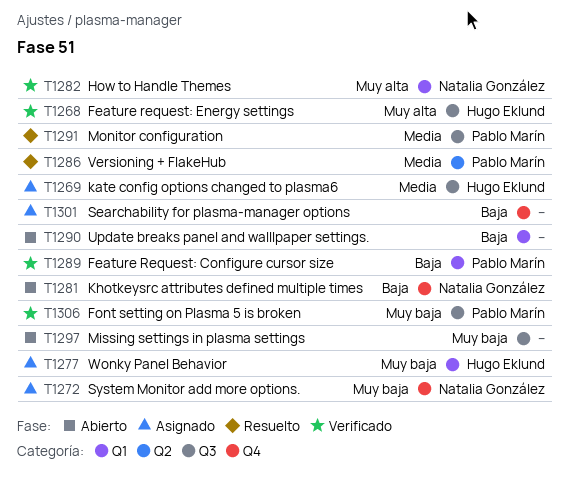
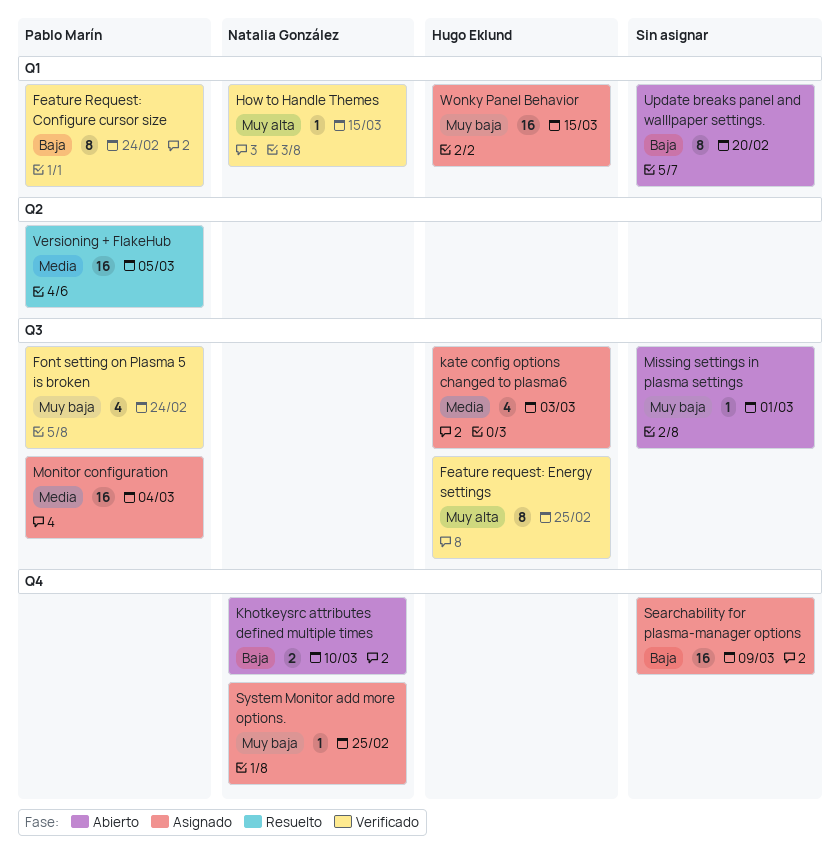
Monitor configuration, status: Resuelto -> Asignado

